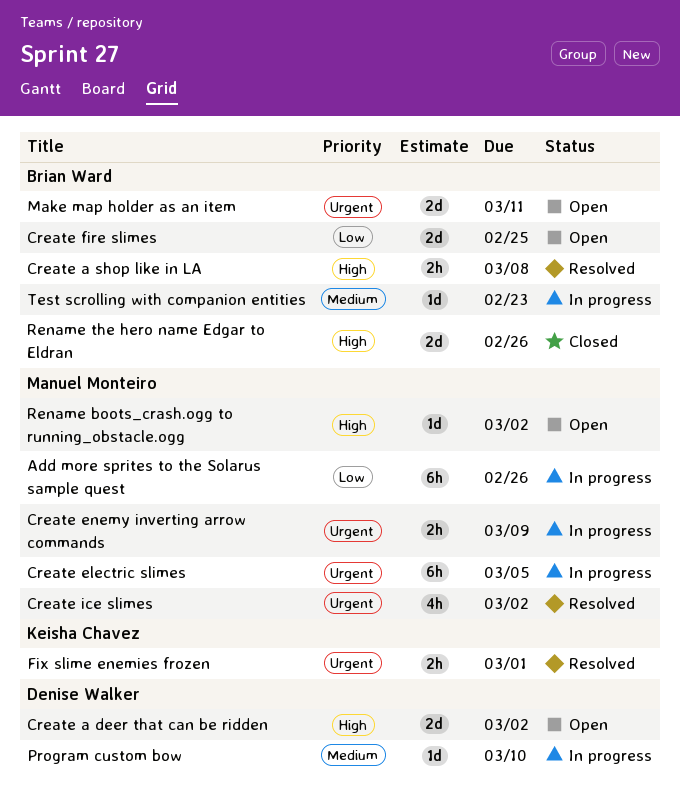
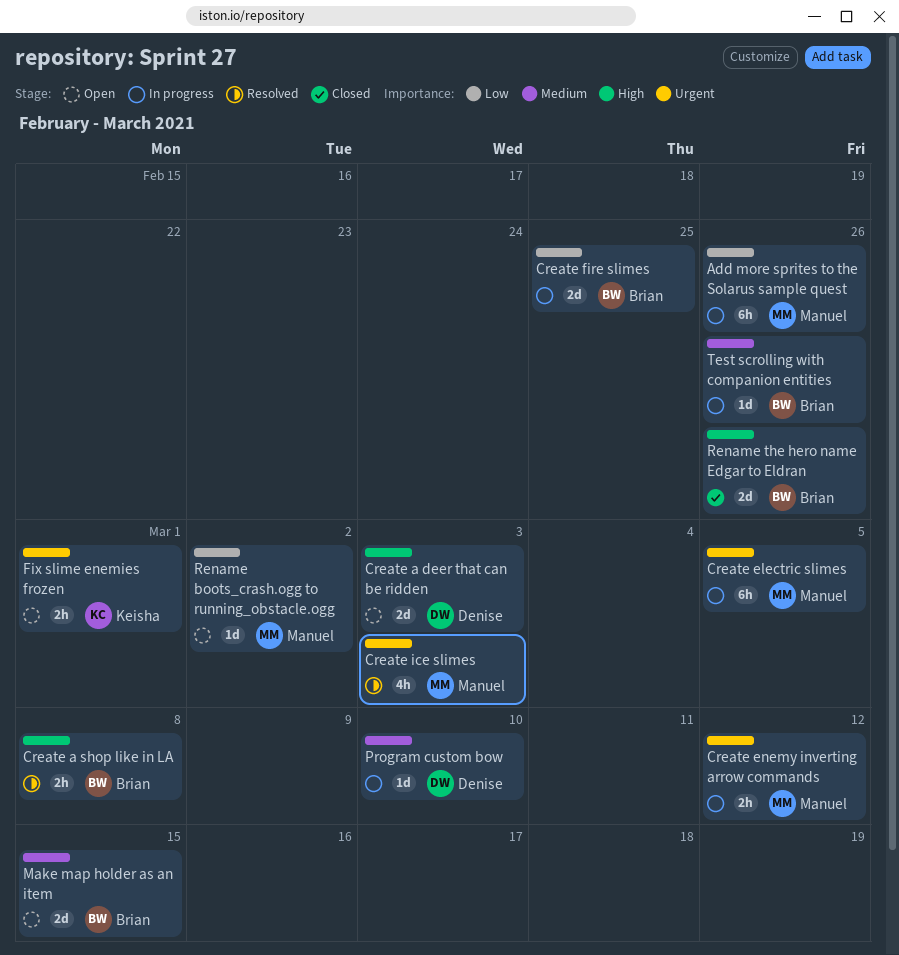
Create a deer that can be ridden, due: Mar 2 -> Mar 3
Create enemy inverting arrow commands, due: Mar 9 -> Mar 12
Create fire slimes, status: Open -> In progress
Create ice slimes, due: Mar 2 -> Mar 3
Fix slime enemies frozen, status: Resolved -> Open
Make map holder as an item, priority: Urgent -> Medium
Make map holder as an item, due: Mar 11 -> Mar 15
Rename boots_crash.ogg to running_obstacle.ogg, priority: High -> Low
Test scrolling with companion entities, due: Feb 23 -> Feb 26

